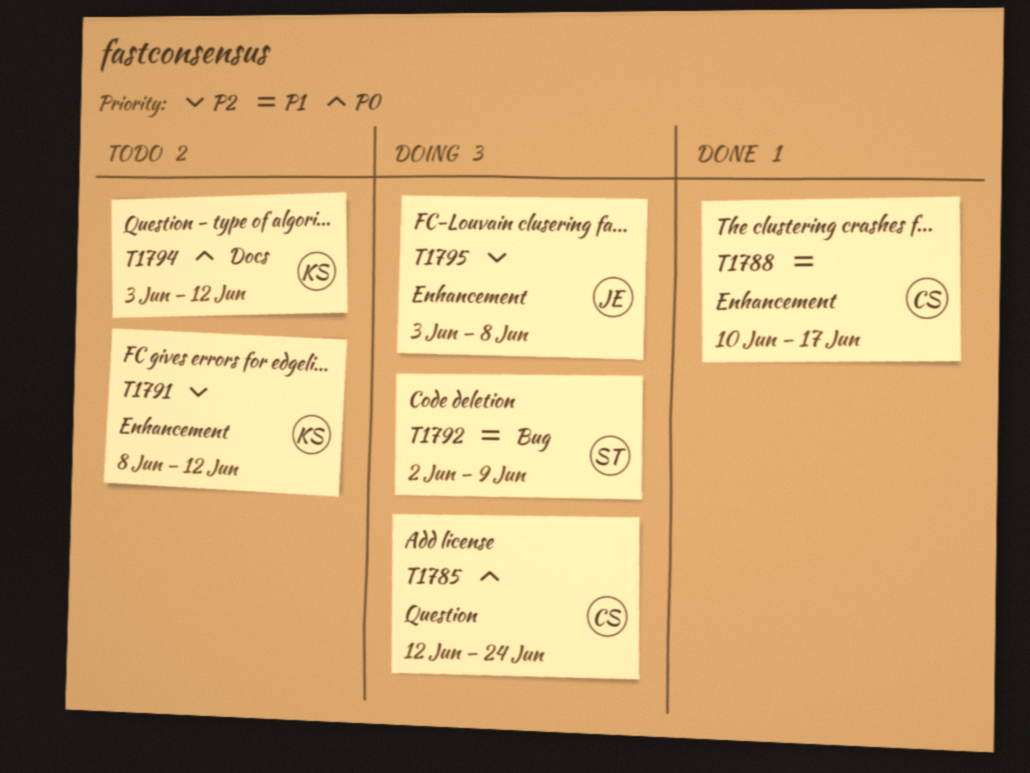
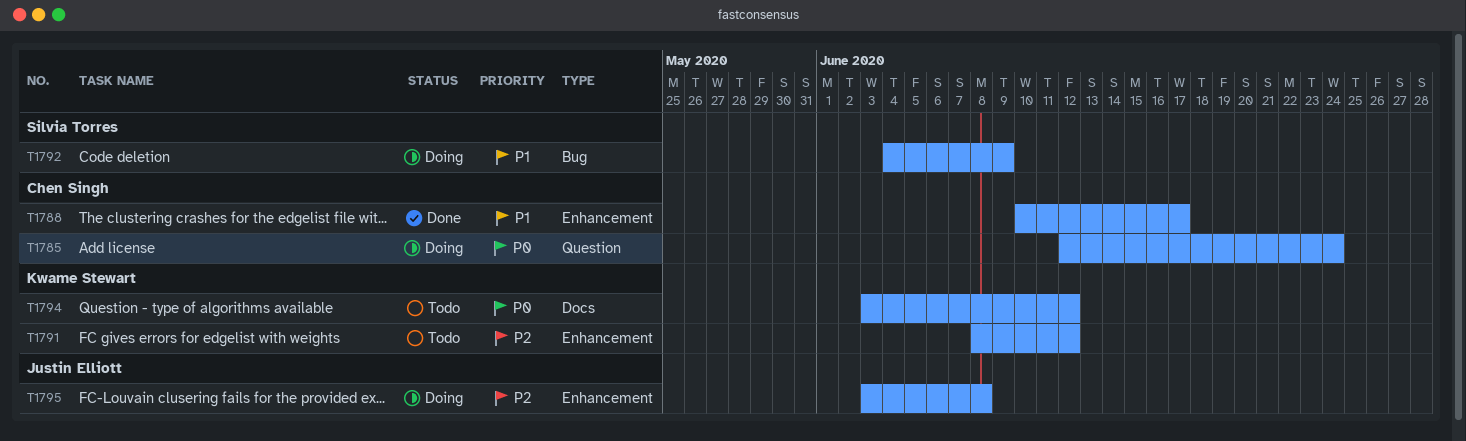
T1792, start: Jun 2 -> Jun 4

